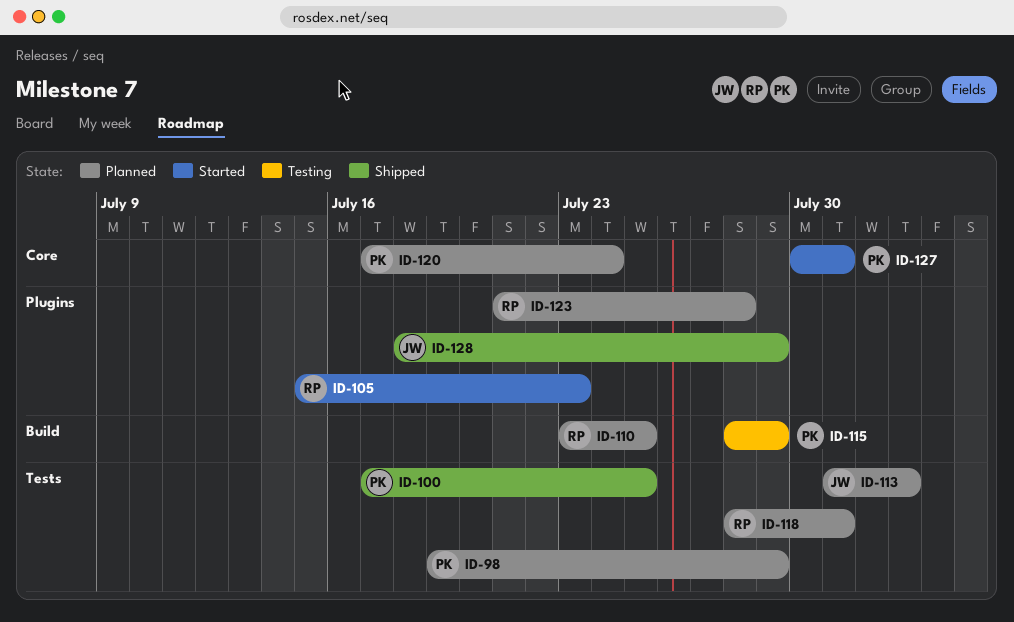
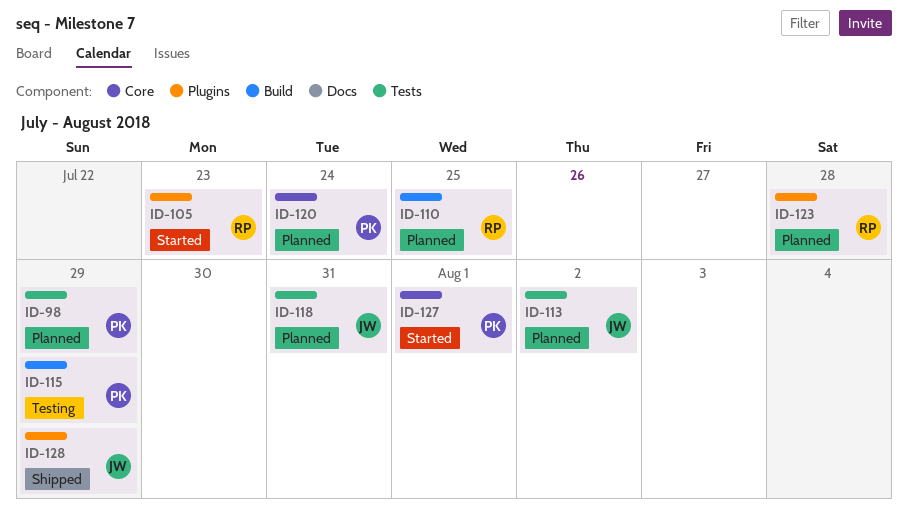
ID-100: present -> none
ID-118, owner: RP -> JW
ID-127, due: Jul 31 -> Aug 1

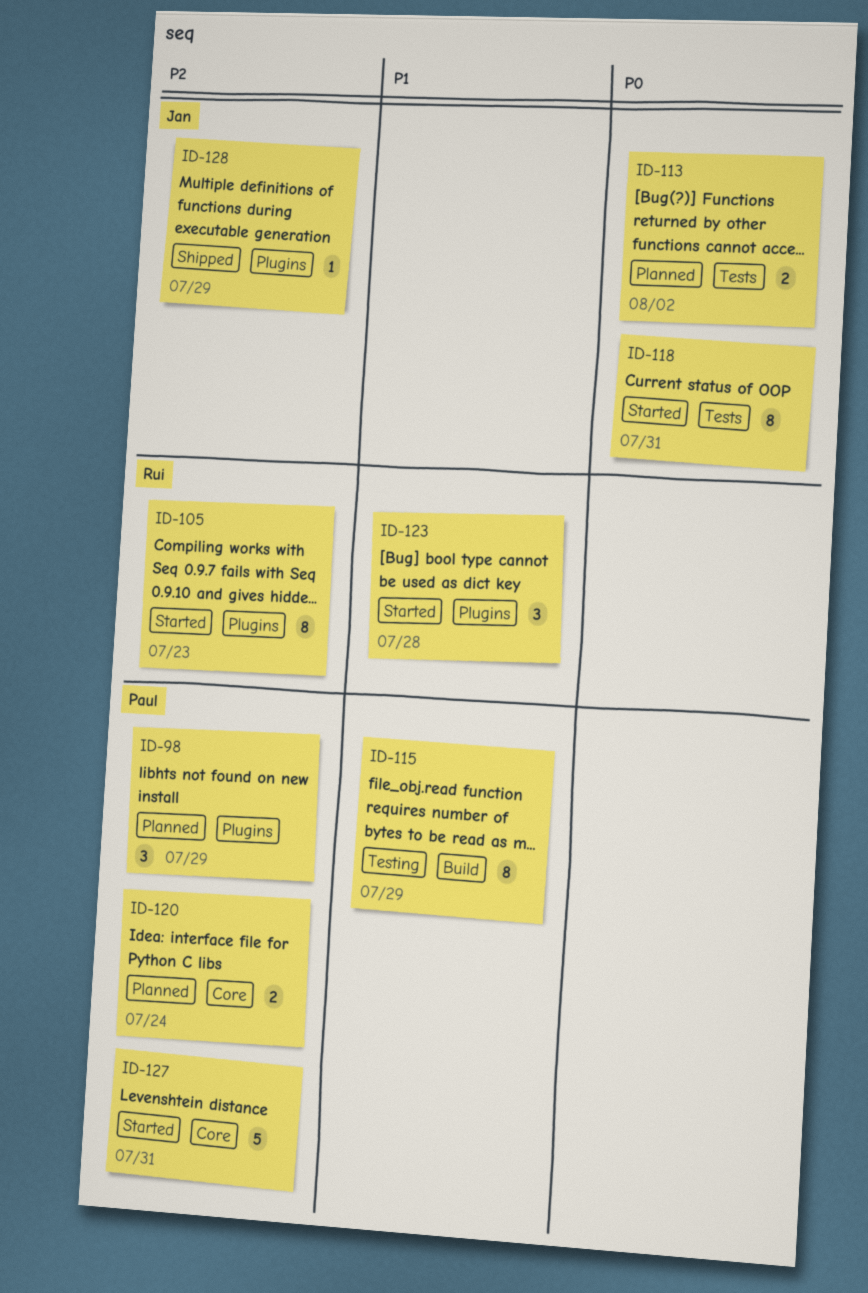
ID-98, label: Tests -> Plugins
ID-110: present -> none
ID-118, status: Planned -> Started
ID-123, status: Planned -> Started
ID-127, due: Aug 1 -> Jul 31

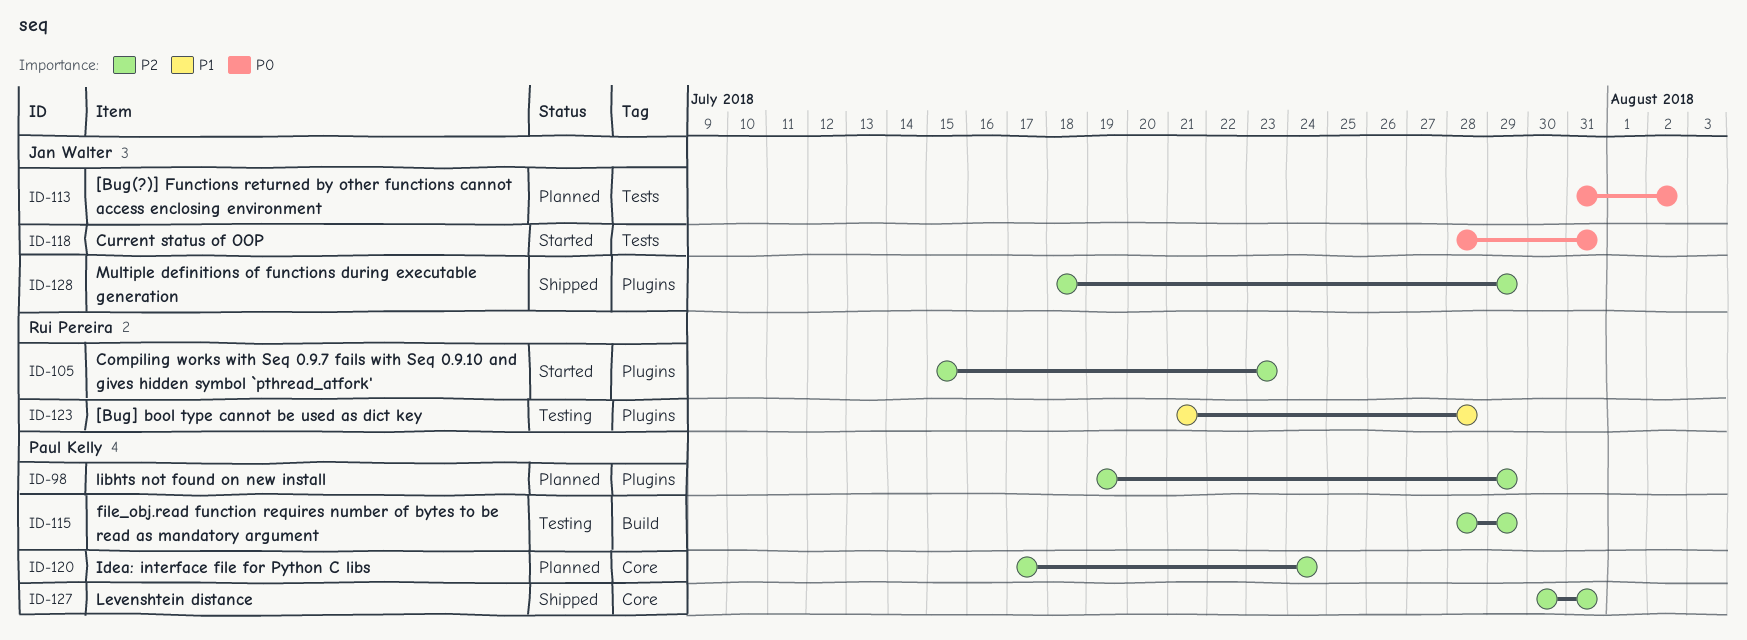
ID-115, priority: P1 -> P2
ID-123, status: Started -> Testing
ID-127, status: Started -> Shipped

